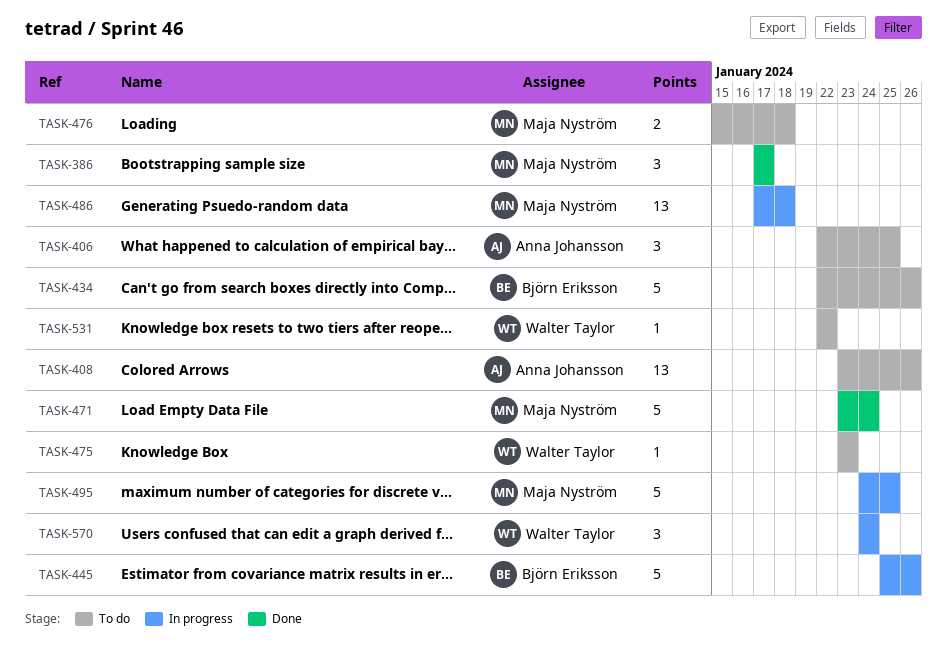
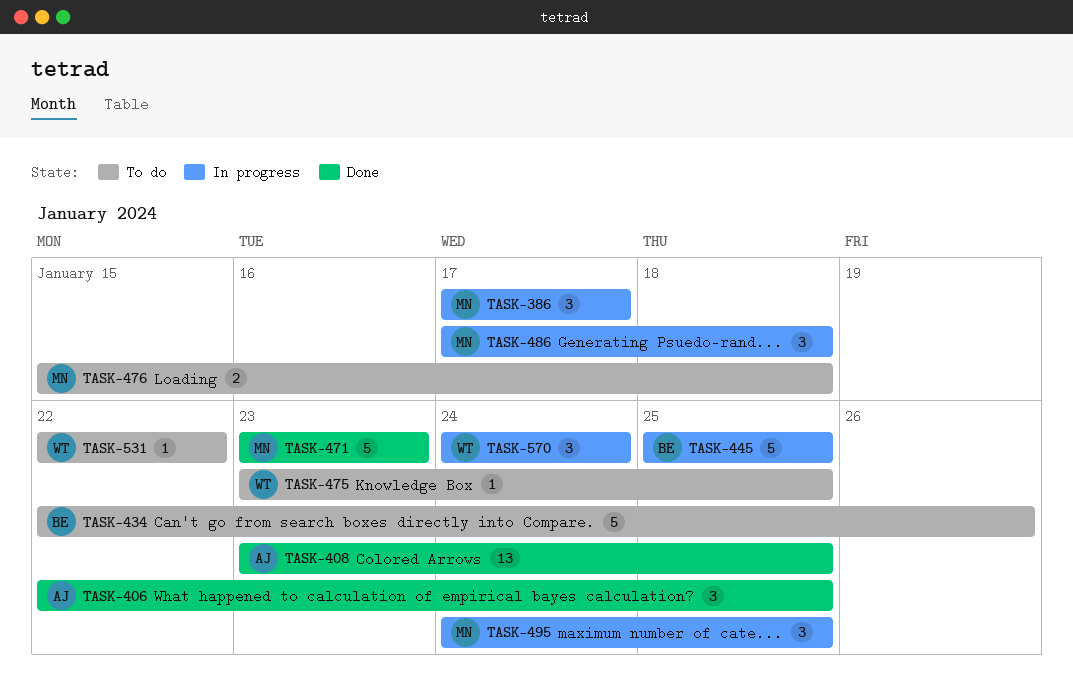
TASK-386, status: Done -> In progress
TASK-406, status: To do -> Done
TASK-408, status: To do -> Done
TASK-408, due: Jan 26 -> Jan 25
TASK-445, due: Jan 26 -> Jan 25
TASK-471, due: Jan 24 -> Jan 23
TASK-475, due: Jan 23 -> Jan 25
TASK-486, estimate: 13 -> 3
TASK-495, estimate: 5 -> 3

